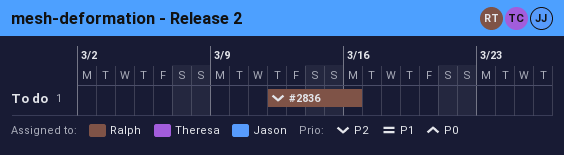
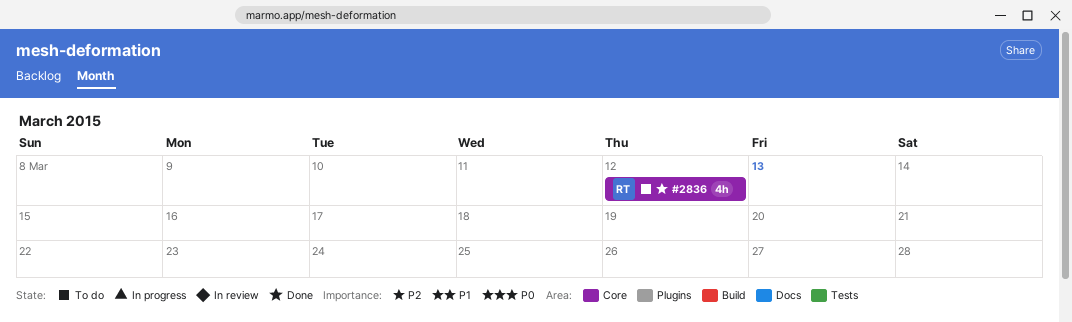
#2836, due: Mar 16 -> Mar 12

